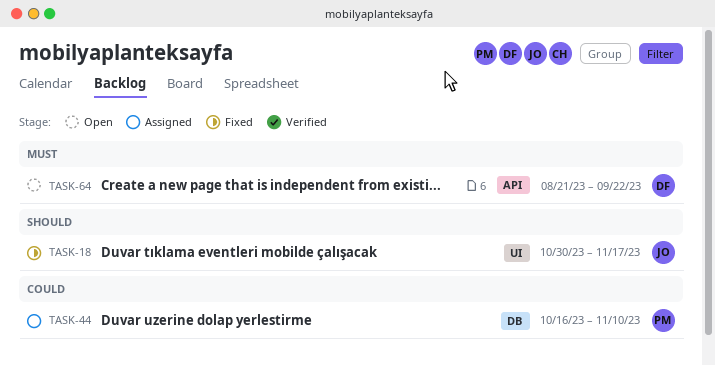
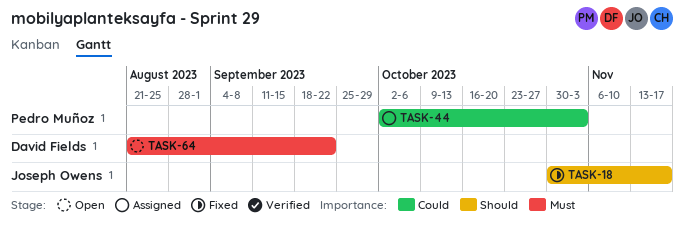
TASK-44, start: Oct 16 -> Oct 2
TASK-44, due: Nov 10 -> Nov 3

